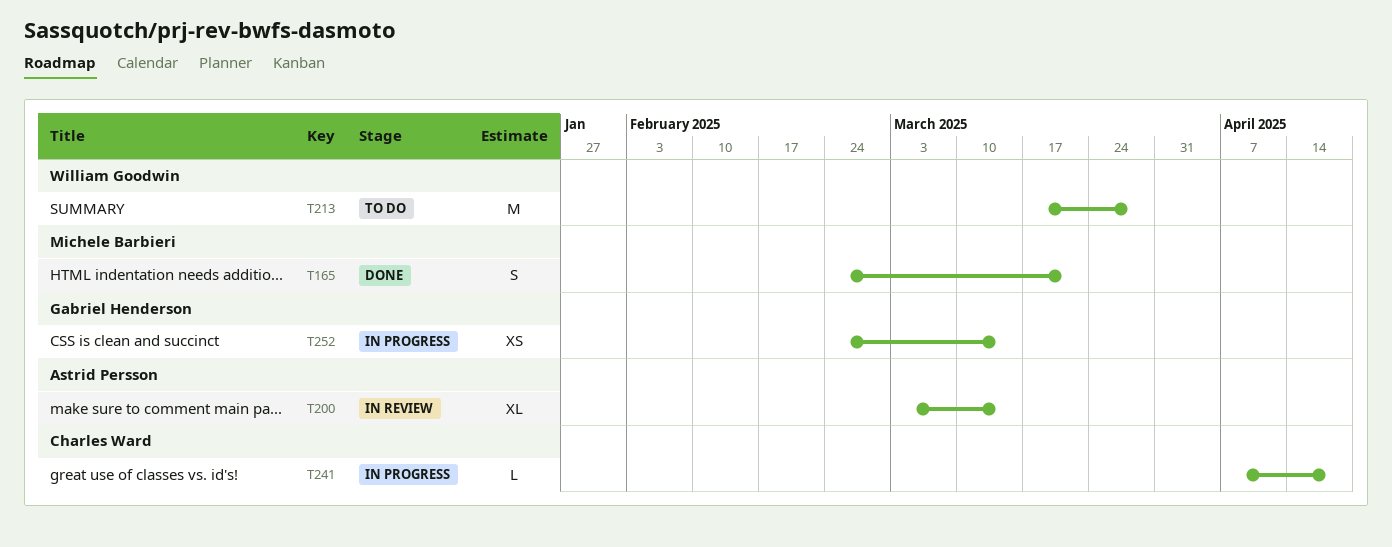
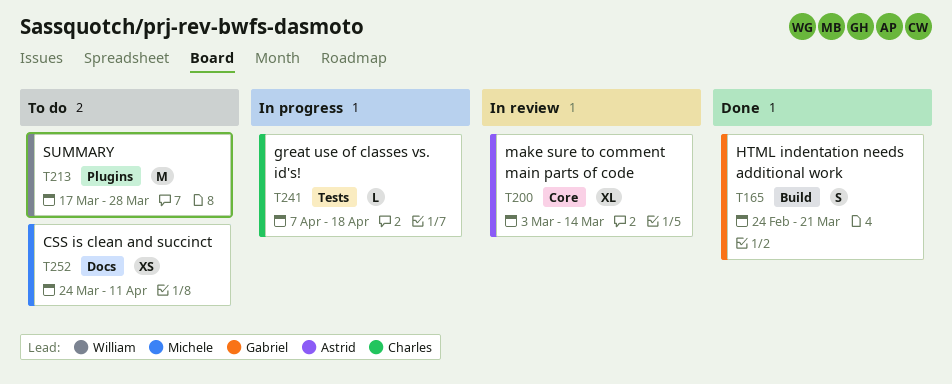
T165, owner: Michele Barbieri -> Gabriel Henderson
T252, status: In progress -> To do
T252, owner: Gabriel Henderson -> Michele Barbieri
T252, start: Feb 24 -> Mar 24
T252, due: Mar 14 -> Apr 11

